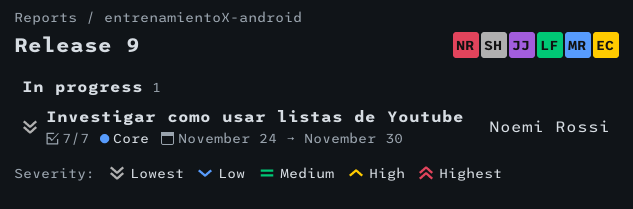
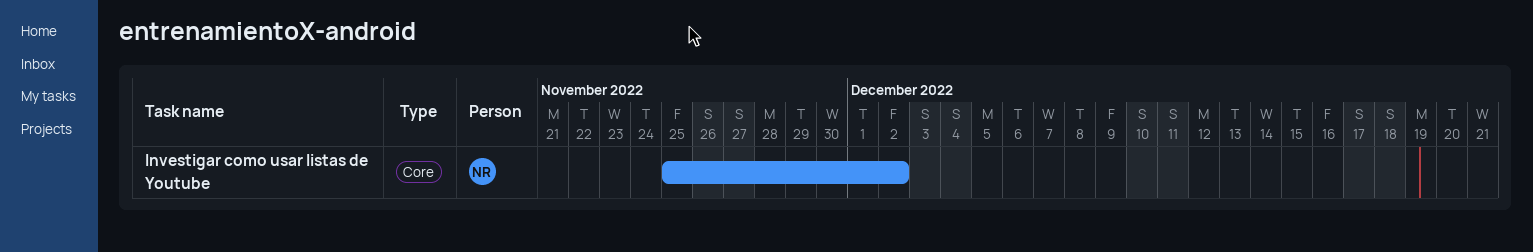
Investigar como usar listas de Youtube, start: Nov 24 -> Nov 25
Investigar como usar listas de Youtube, due: Nov 30 -> Dec 2

